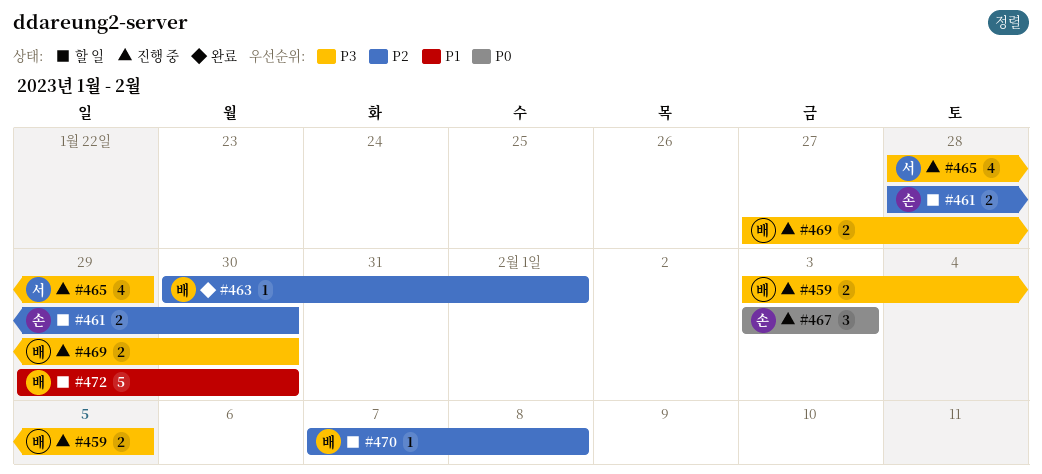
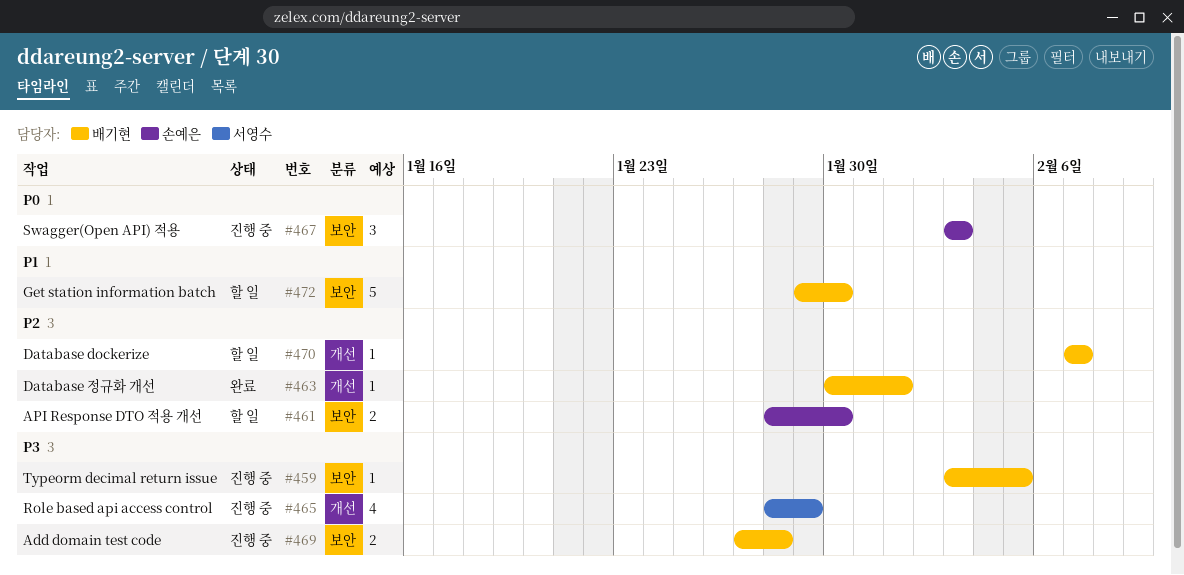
#459, estimate: 2 -> 1
#469, due: Jan 30 -> Jan 28
#470, due: Feb 8 -> Feb 7

